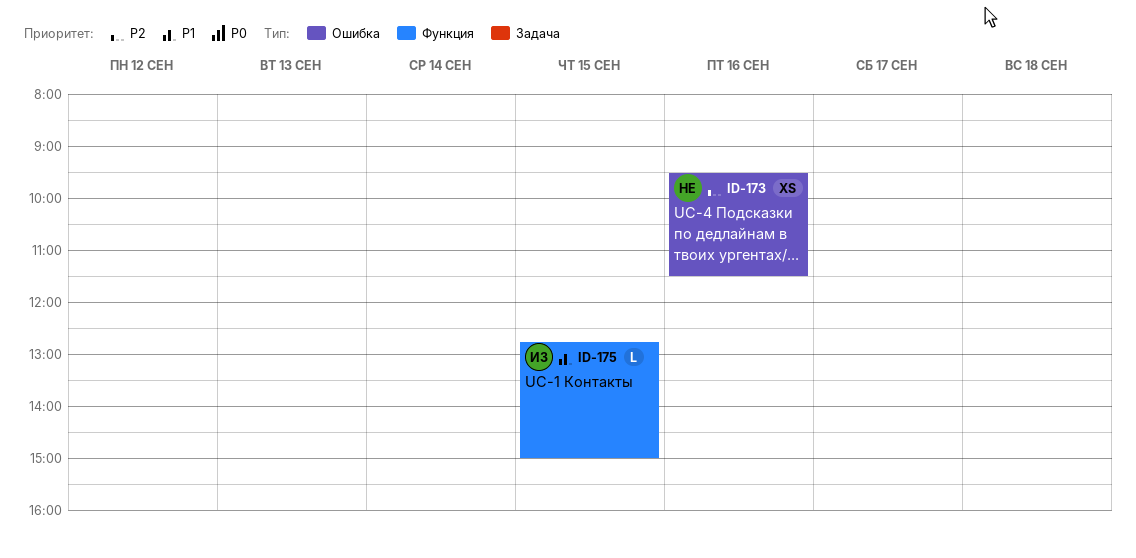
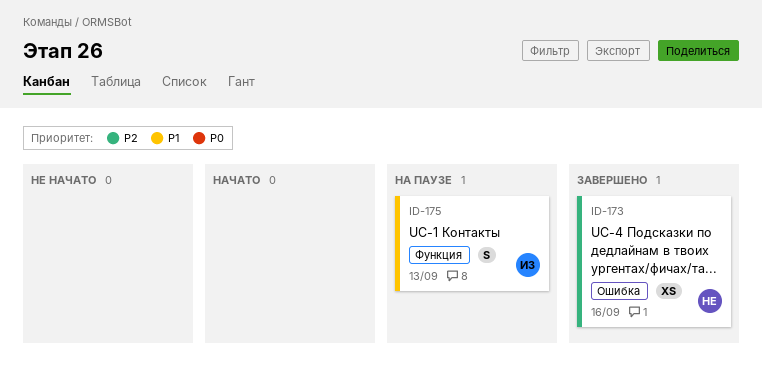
ID-175, estimate: L -> S
ID-175, day: Sep 15 -> Sep 13

